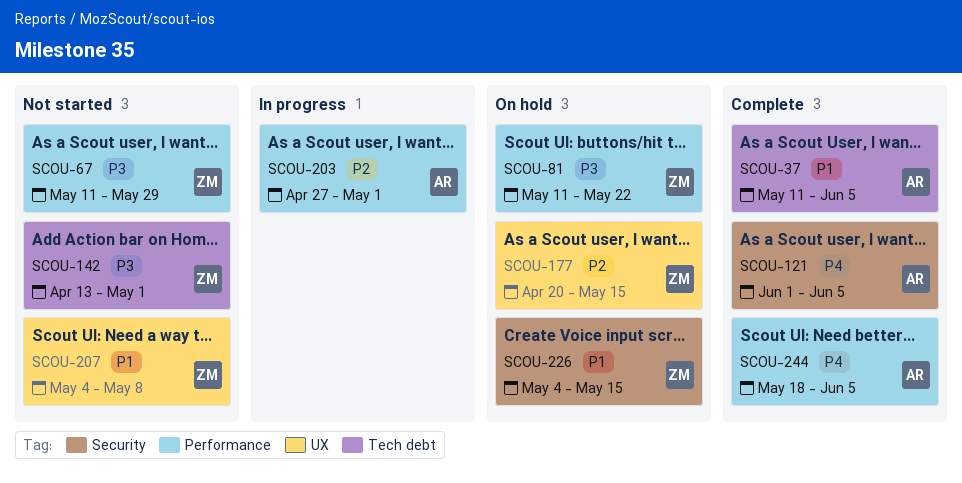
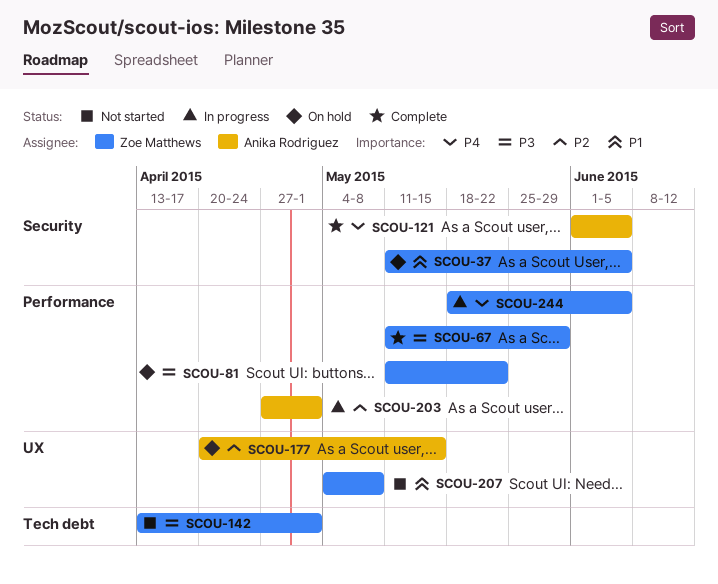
SCOU-37, status: Complete -> On hold
SCOU-37, owner: Anika Rodriguez -> Zoe Matthews
SCOU-37, label: Tech debt -> Security
SCOU-67, status: Not started -> Complete
SCOU-177, owner: Zoe Matthews -> Anika Rodriguez
SCOU-226: present -> none
SCOU-244, status: Complete -> In progress
SCOU-244, owner: Anika Rodriguez -> Zoe Matthews

